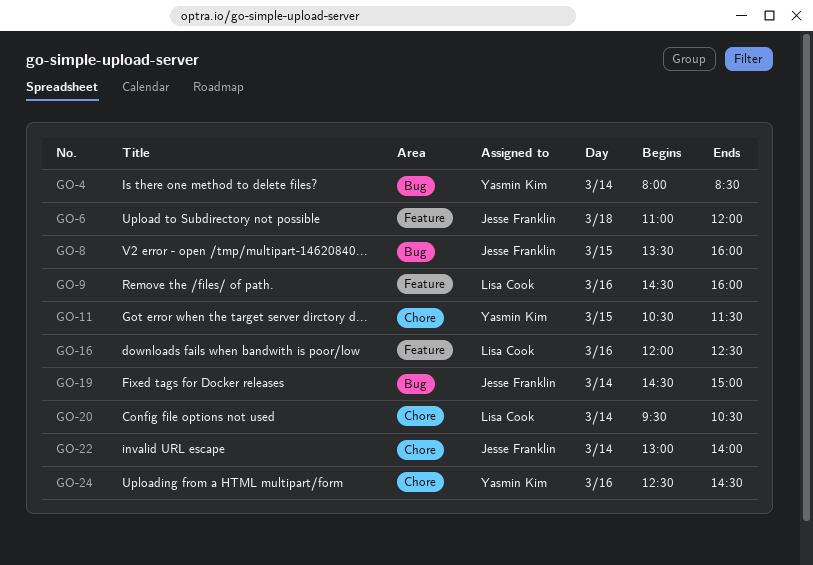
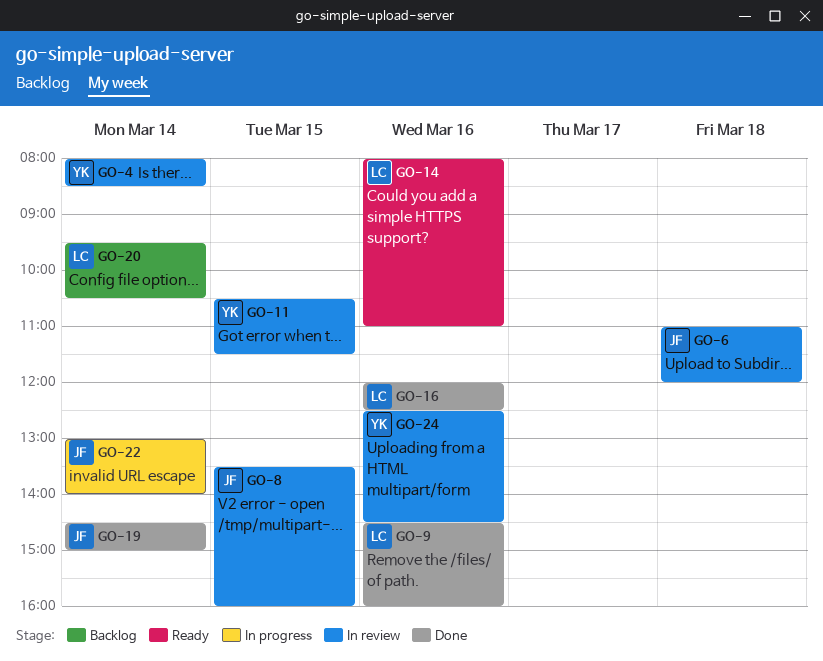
GO-14: none -> present

